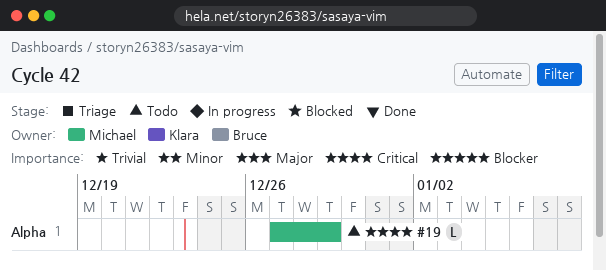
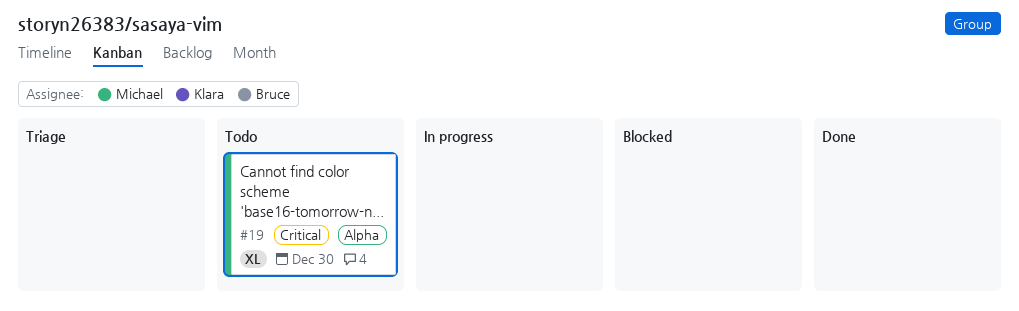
#19, estimate: L -> XL
#19, due: Dec 29 -> Dec 30

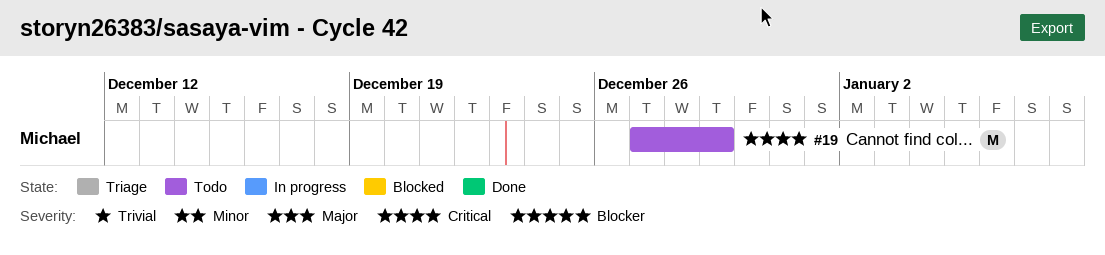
#19, estimate: XL -> M
#19, due: Dec 30 -> Dec 29

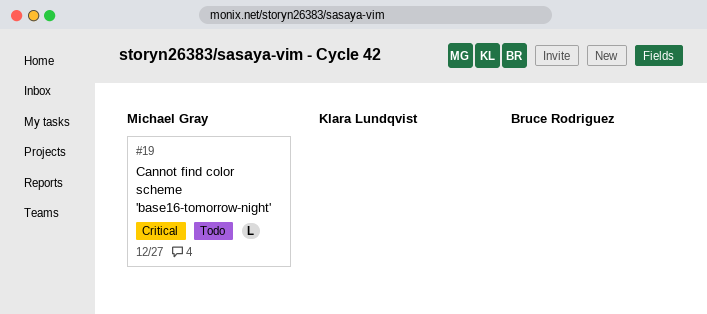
#19, estimate: M -> L
#19, due: Dec 29 -> Dec 27

